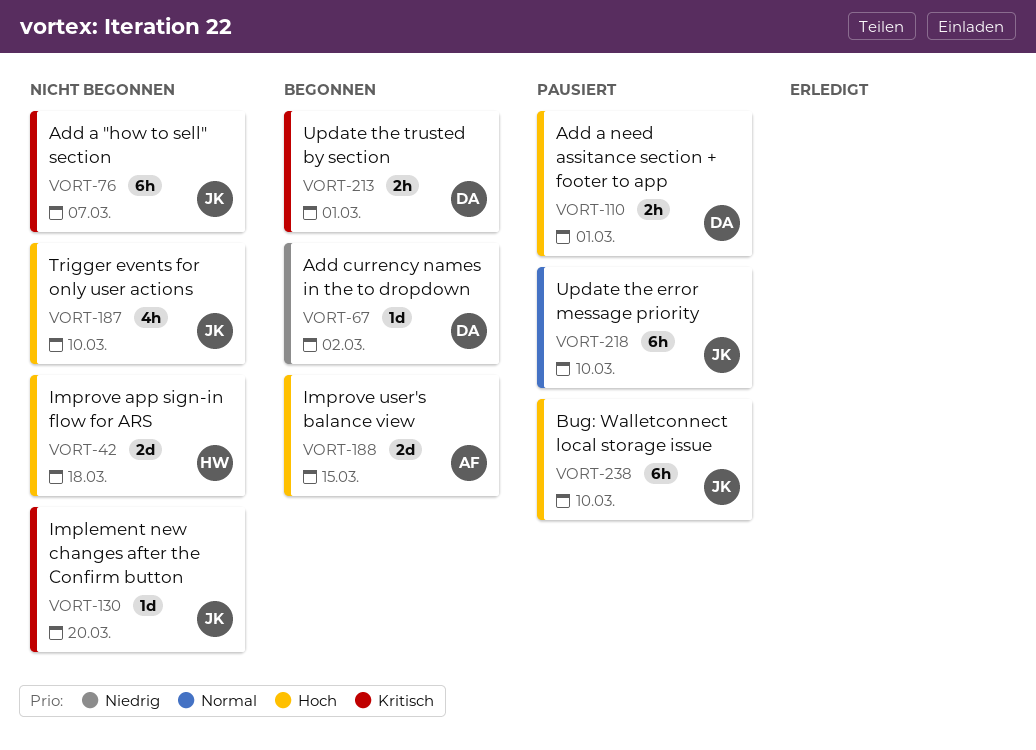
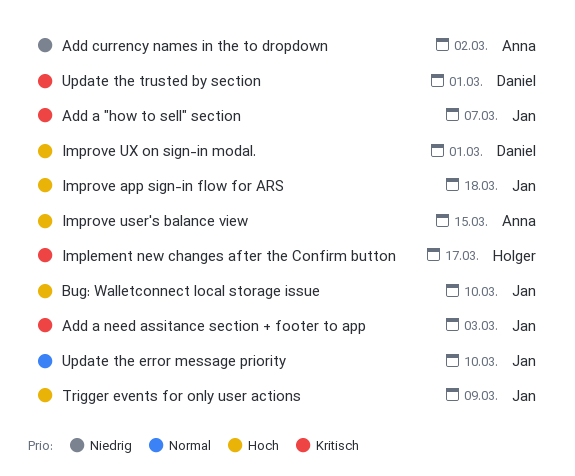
Add a need assitance section + footer to app, owner: Daniel -> Jan
Add a need assitance section + footer to app, priority: Hoch -> Kritisch
Add a need assitance section + footer to app, due: Mar 1 -> Mar 3
Add currency names in the to dropdown, owner: Daniel -> Anna
Implement new changes after the Confirm button, owner: Jan -> Holger
Implement new changes after the Confirm button, due: Mar 20 -> Mar 17
Improve app sign-in flow for ARS, owner: Holger -> Jan
Improve UX on sign-in modal.: none -> present
Trigger events for only user actions, due: Mar 10 -> Mar 9

